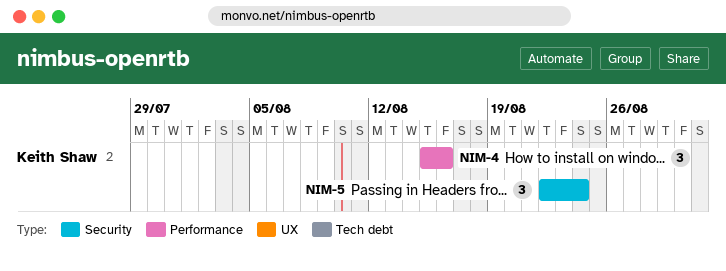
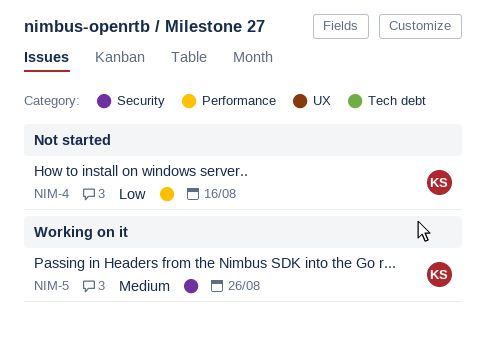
NIM-5, due: Aug 24 -> Aug 26

